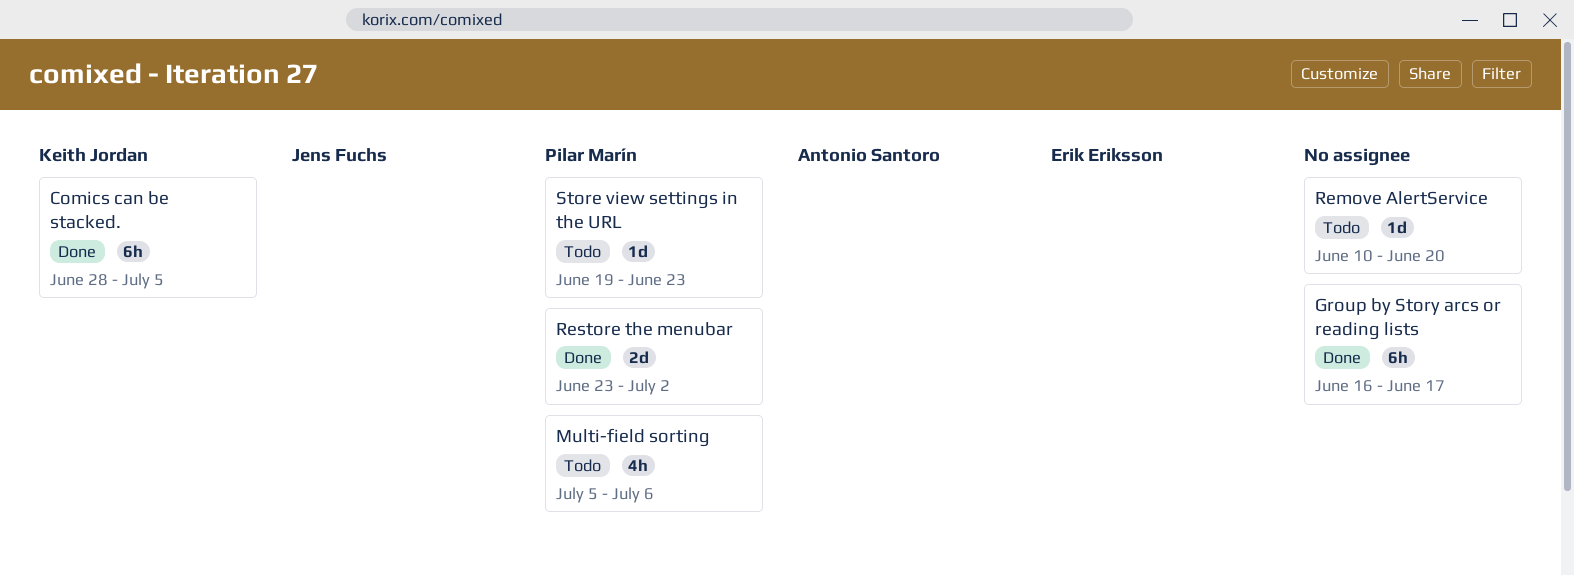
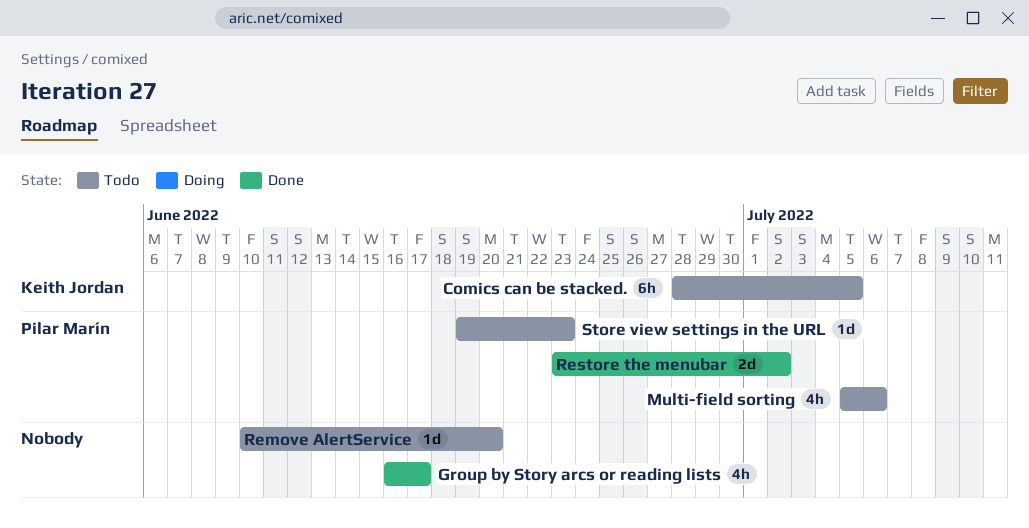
Comics can be stacked., status: Done -> Todo
Group by Story arcs or reading lists, estimate: 6h -> 4h

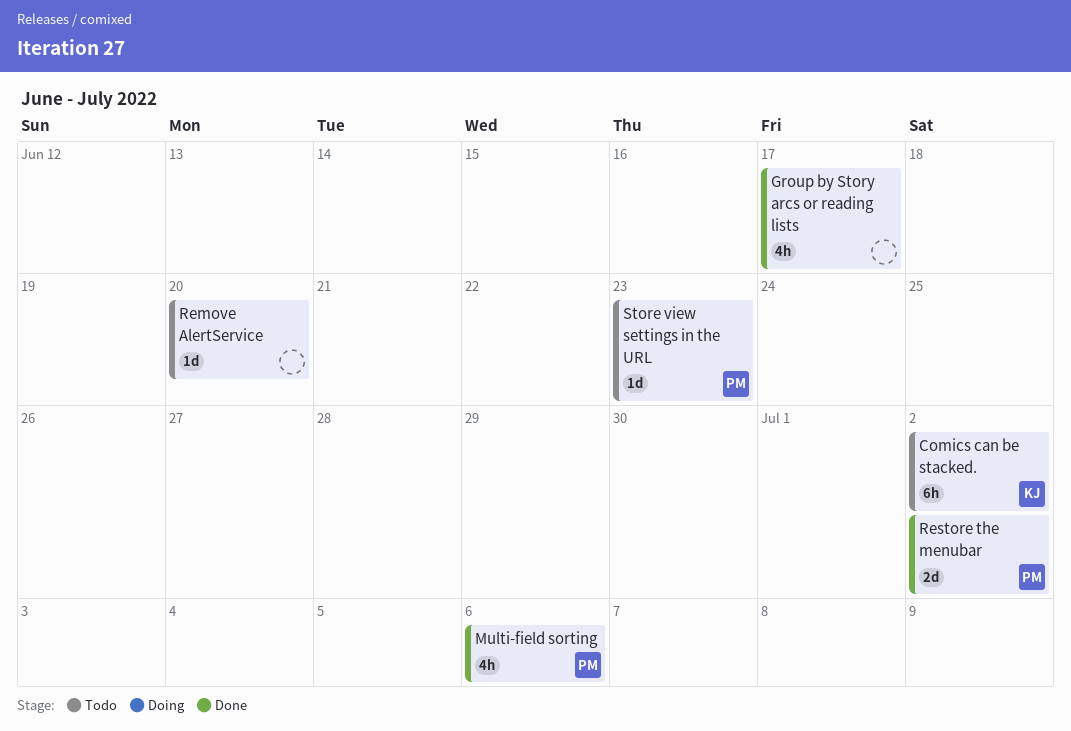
Comics can be stacked., due: Jul 5 -> Jul 2
Multi-field sorting, status: Todo -> Done

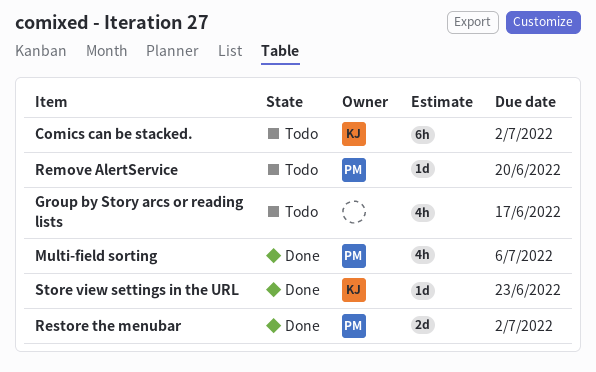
Group by Story arcs or reading lists, status: Done -> Todo
Remove AlertService, owner: none -> PM
Store view settings in the URL, status: Todo -> Done
Store view settings in the URL, owner: PM -> KJ

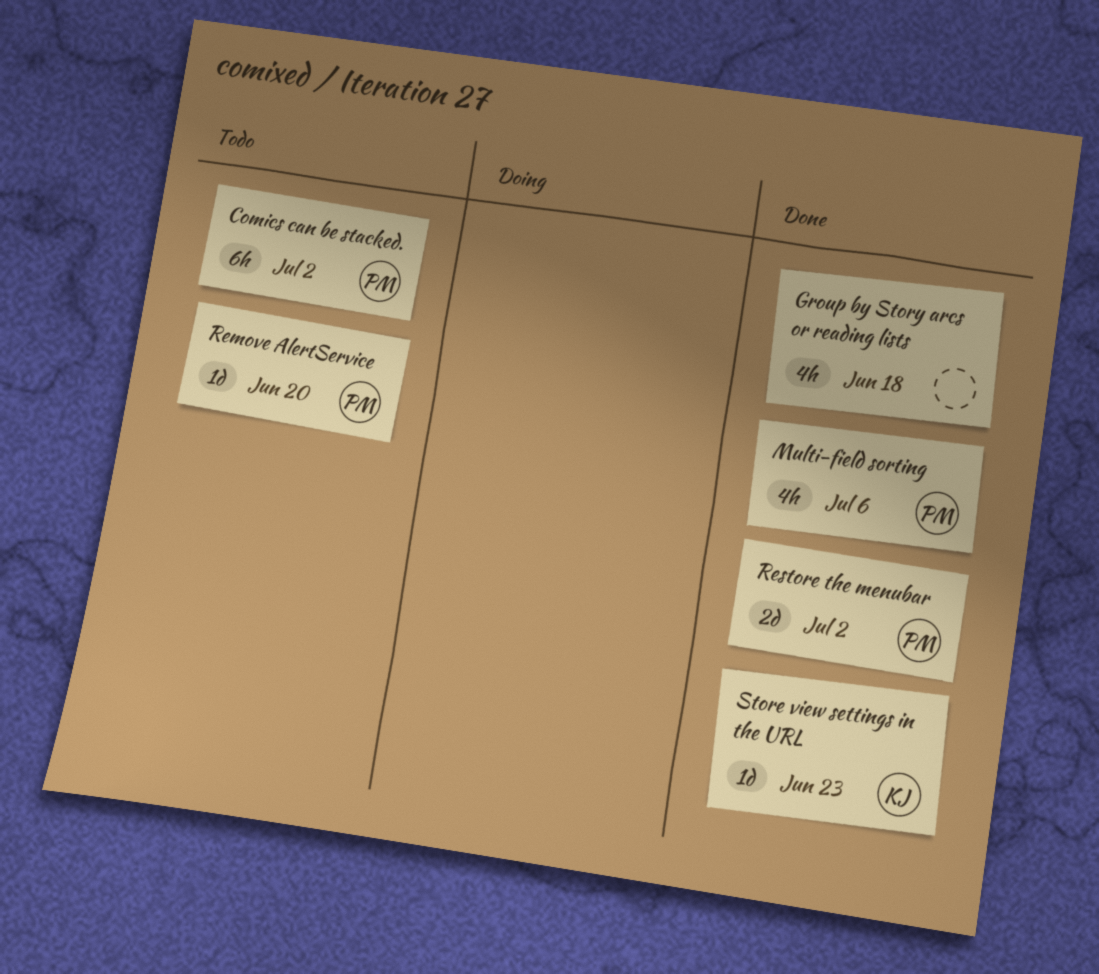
Comics can be stacked., owner: KJ -> PM
Group by Story arcs or reading lists, status: Todo -> Done
Group by Story arcs or reading lists, due: Jun 17 -> Jun 18

